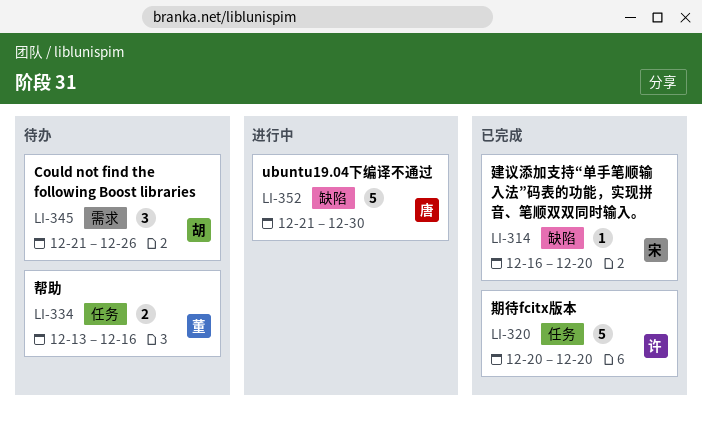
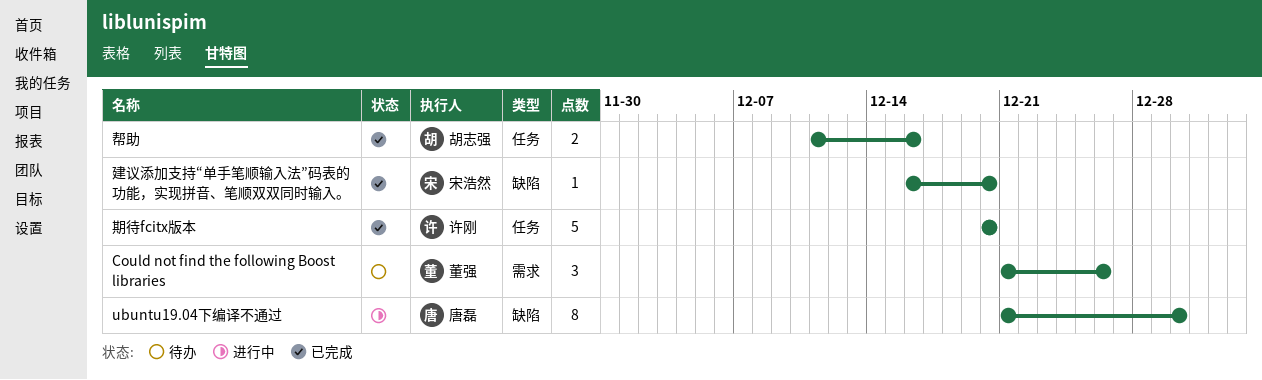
Could not find the following Boost libraries, owner: 胡志强 -> 董强
ubuntu19.04下编译不通过, estimate: 5 -> 8
帮助, status: 待办 -> 已完成
帮助, owner: 董强 -> 胡志强
帮助, start: Dec 13 -> Dec 11

